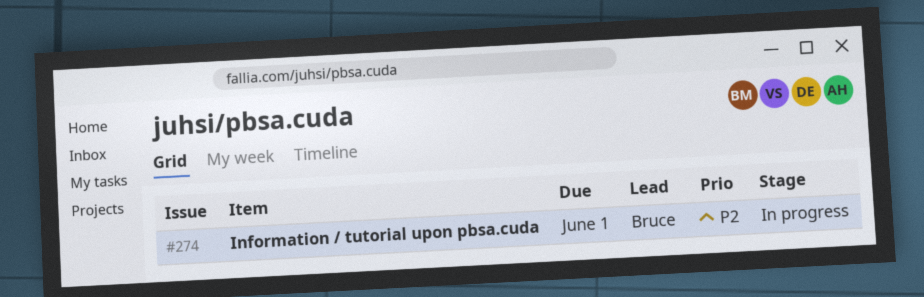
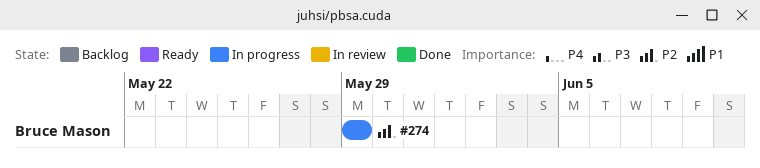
#274, due: Jun 1 -> May 29

